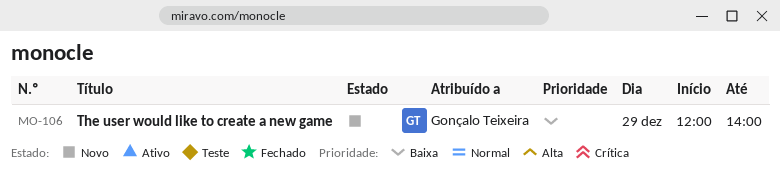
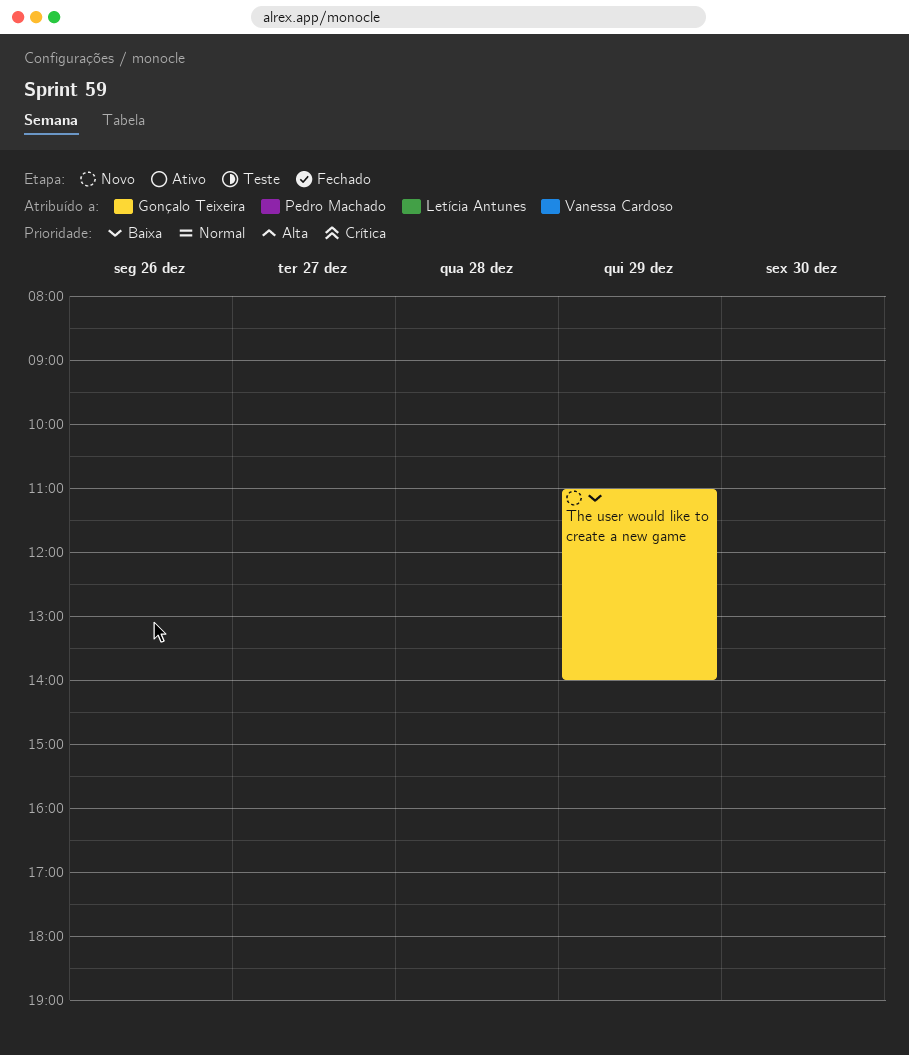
The user would like to create a new game, begins: 12:00 -> 11:00

